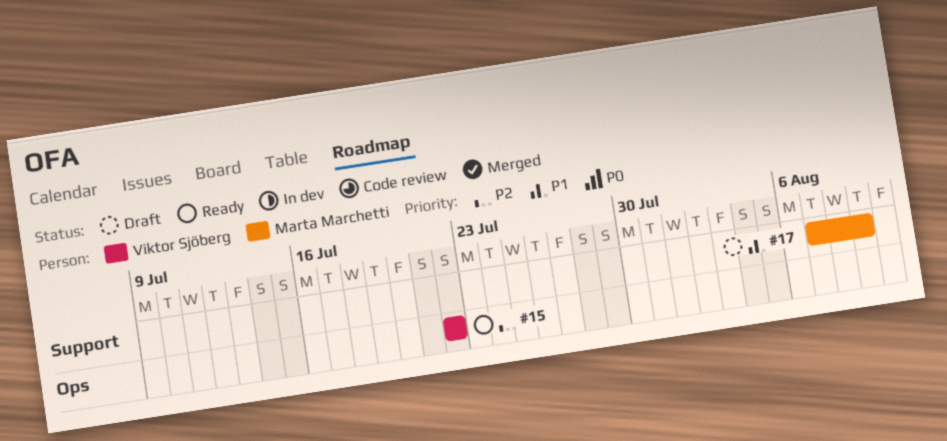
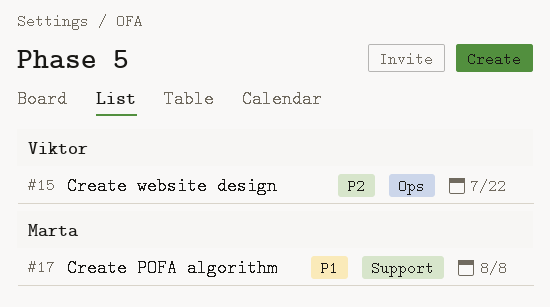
#17, due: Aug 9 -> Aug 8

